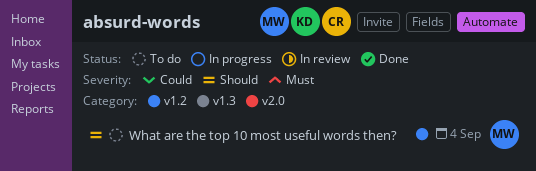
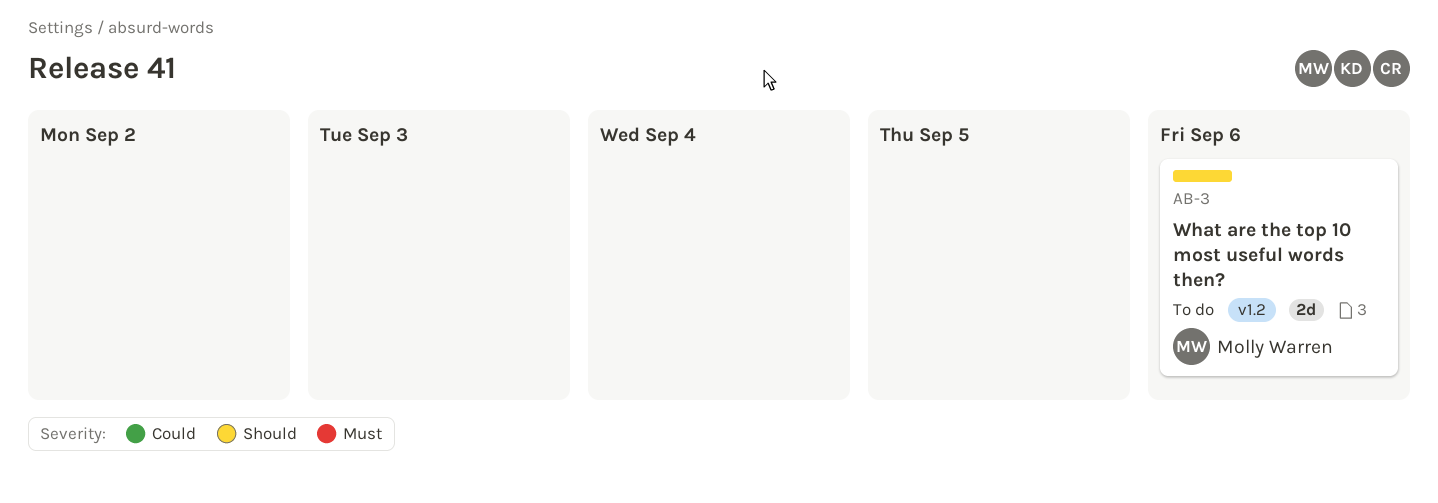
What are the top 10 most useful words then?, due: Sep 4 -> Sep 6

